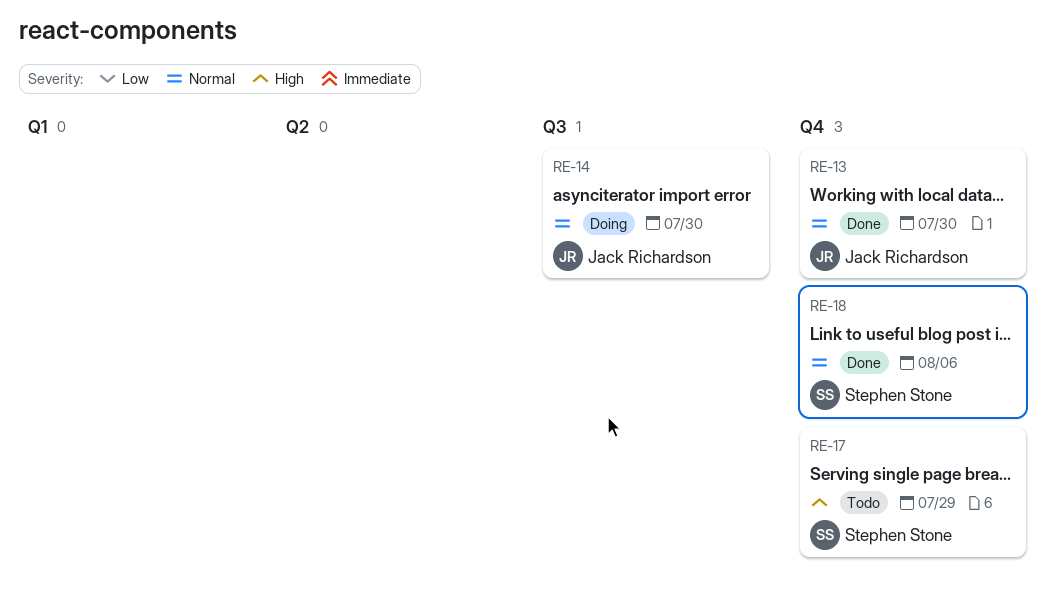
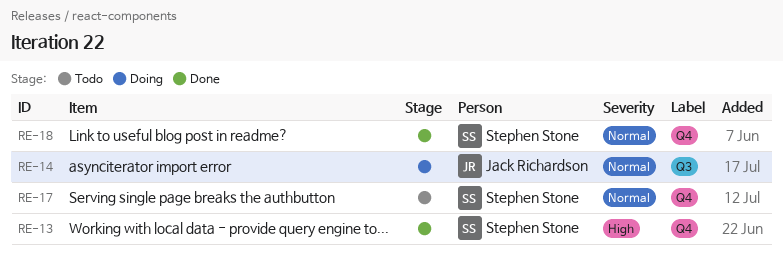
RE-13, owner: Jack Richardson -> Stephen Stone
RE-13, priority: Normal -> High
RE-17, priority: High -> Normal

